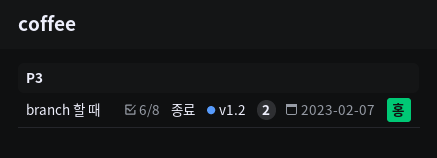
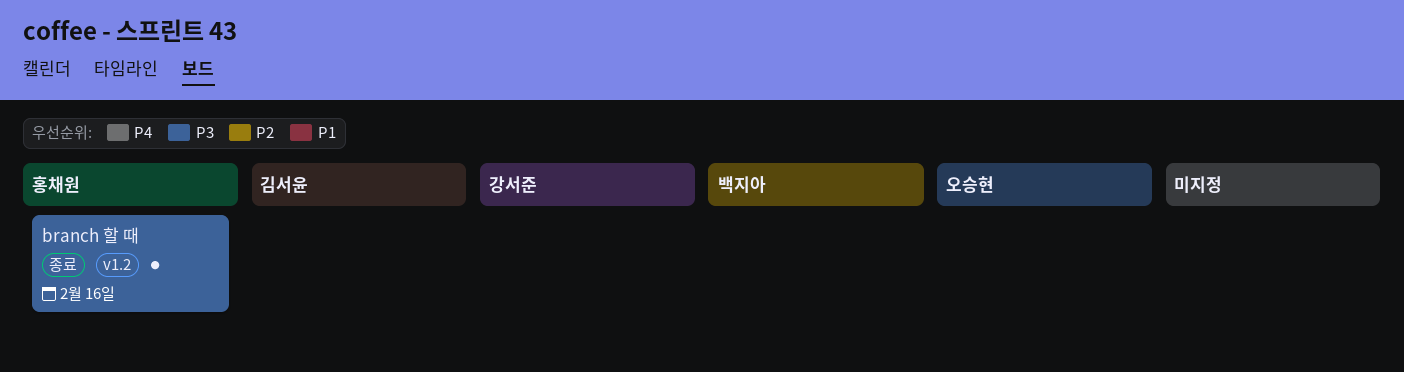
branch 할 때, estimate: 2 -> 1
branch 할 때, due: Feb 7 -> Feb 16

